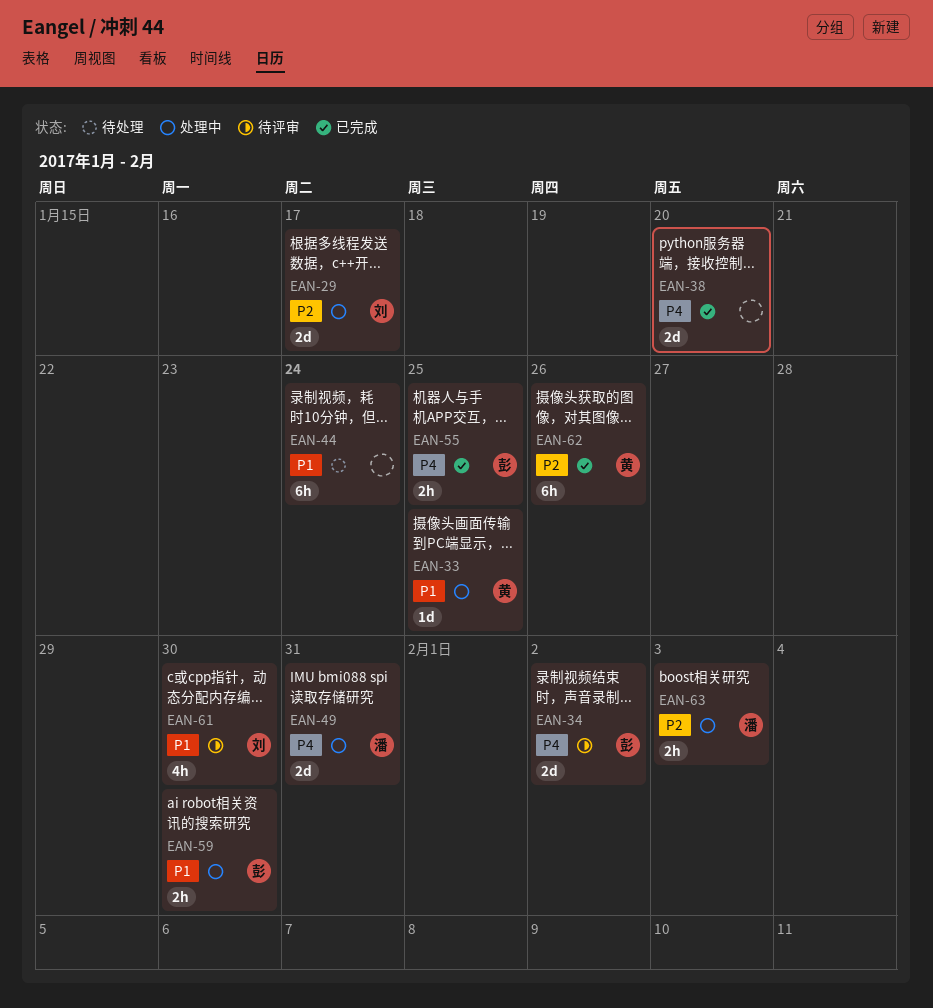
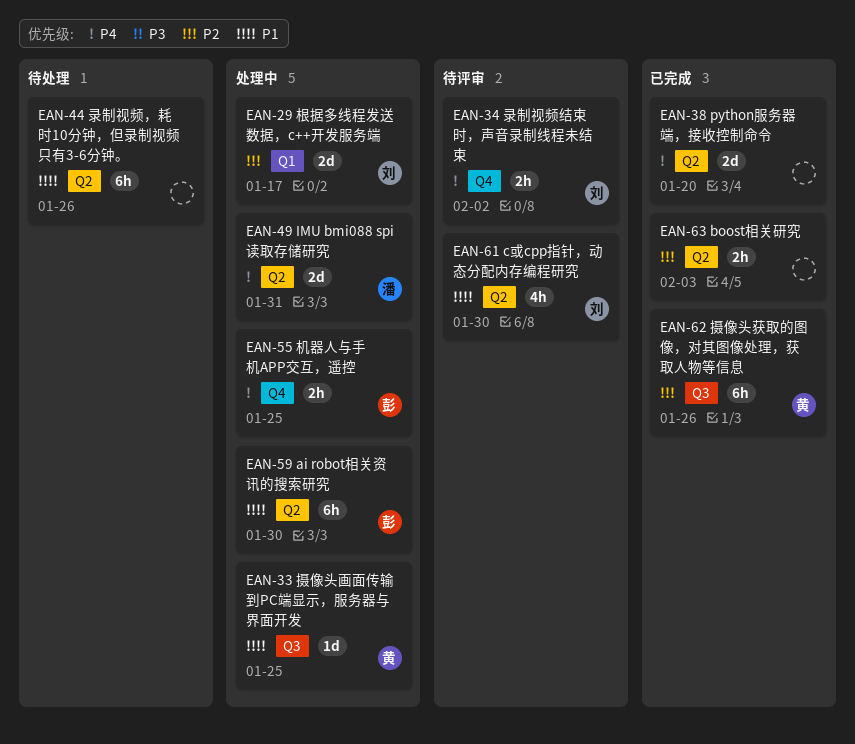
EAN-34, owner: 彭 -> 刘
EAN-34, estimate: 2d -> 2h
EAN-44, due: Jan 24 -> Jan 26
EAN-55, status: 已完成 -> 处理中
EAN-59, estimate: 2h -> 6h
EAN-63, status: 处理中 -> 已完成
EAN-63, owner: 潘 -> none

